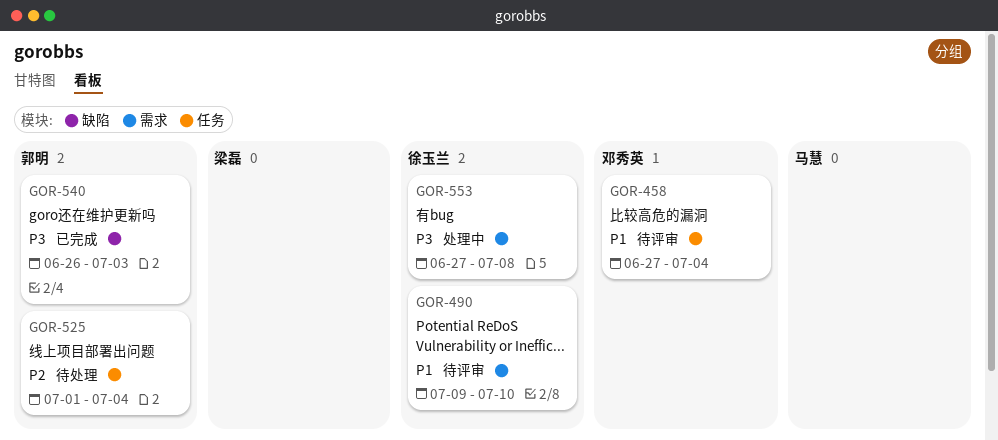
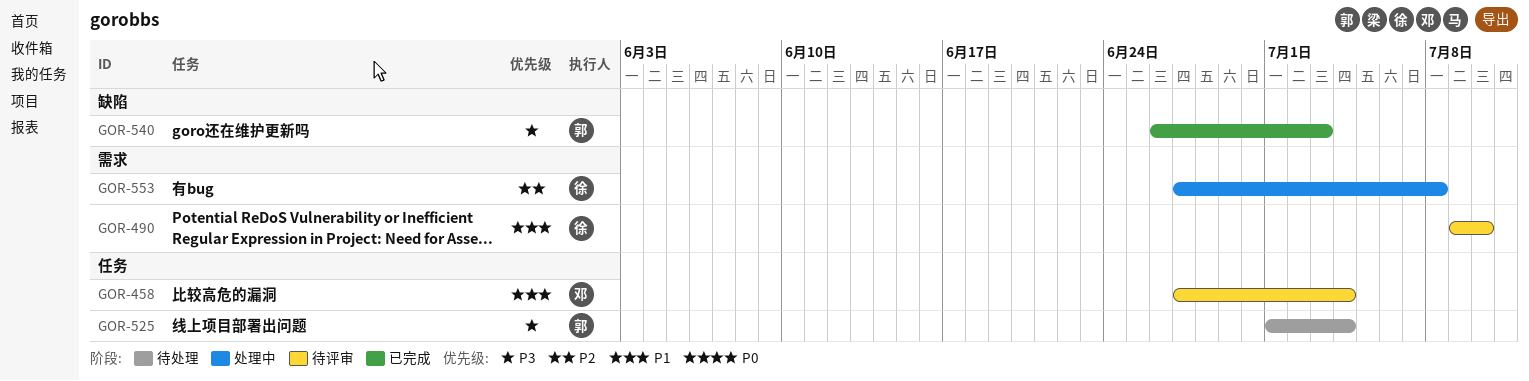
GOR-525, priority: P2 -> P3
GOR-553, priority: P3 -> P2

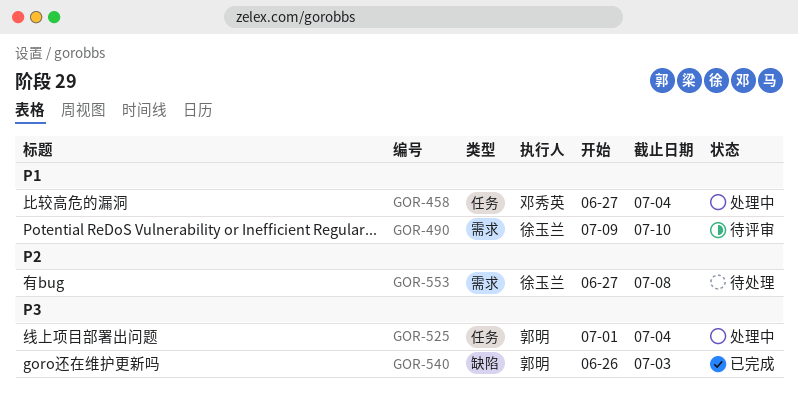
GOR-458, status: 待评审 -> 处理中
GOR-525, status: 待处理 -> 处理中
GOR-553, status: 处理中 -> 待处理

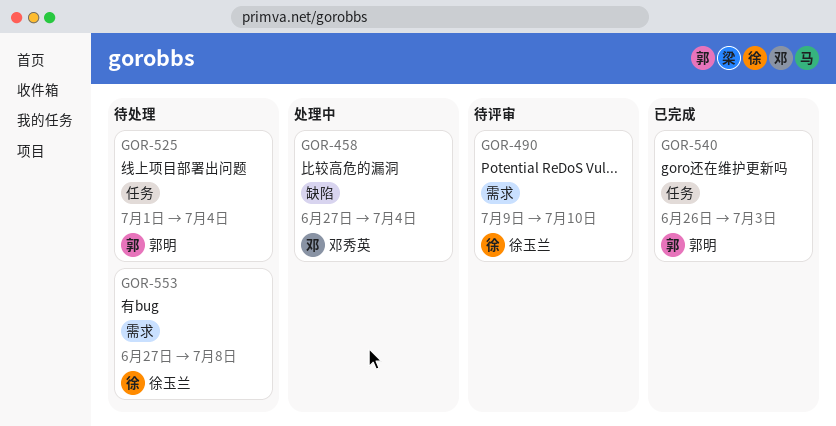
GOR-458, label: 任务 -> 缺陷
GOR-525, status: 处理中 -> 待处理
GOR-540, label: 缺陷 -> 任务

